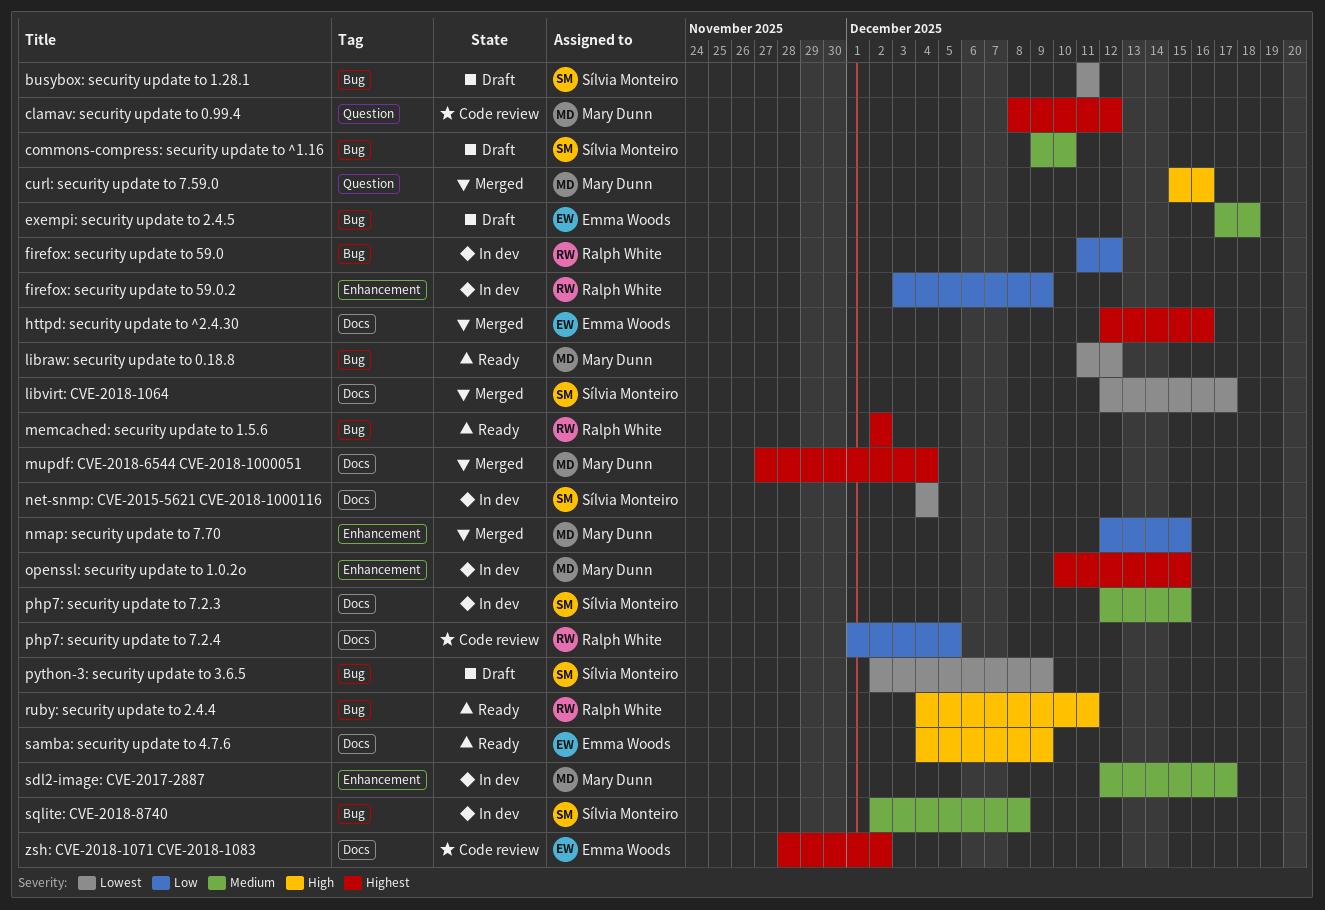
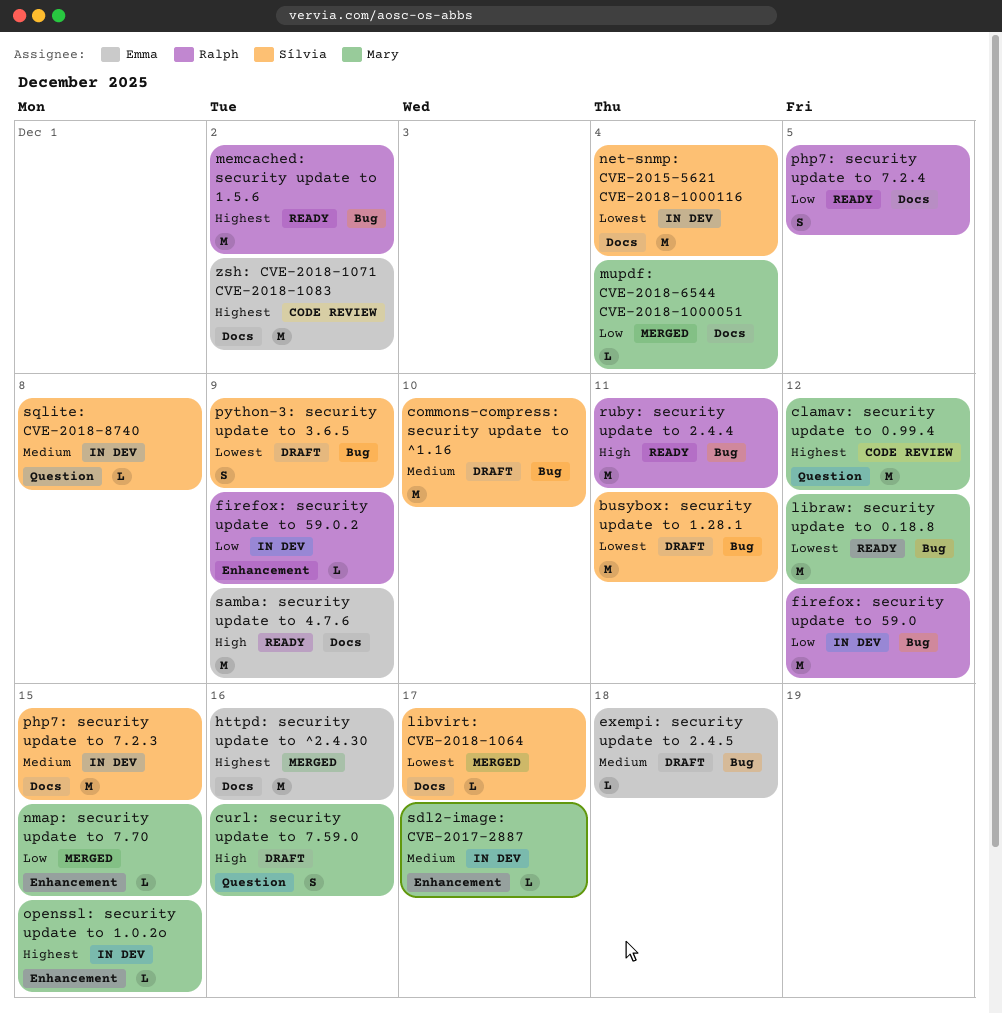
curl: security update to 7.59.0, status: Merged -> Draft
mupdf: CVE-2018-6544 CVE-2018-1000051, priority: Highest -> Low
php7: security update to 7.2.4, status: Code review -> Ready
sqlite: CVE-2018-8740, label: Bug -> Question

